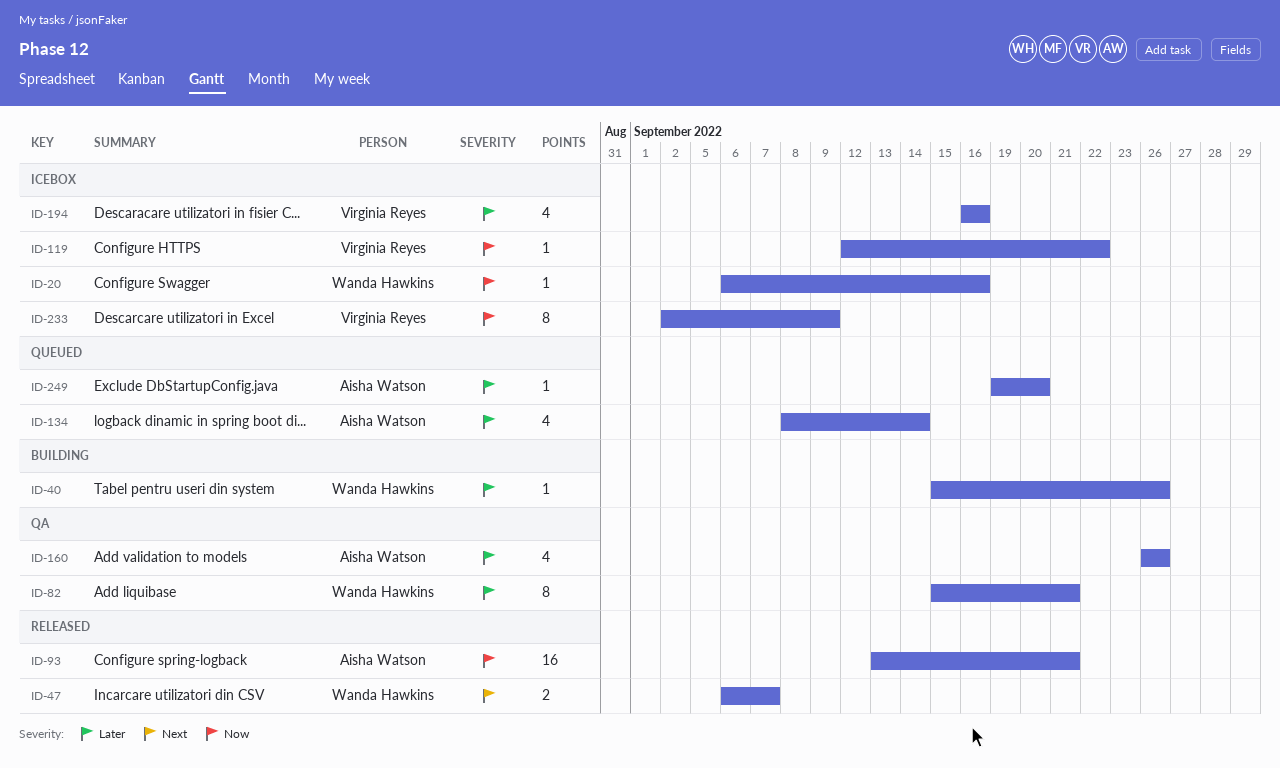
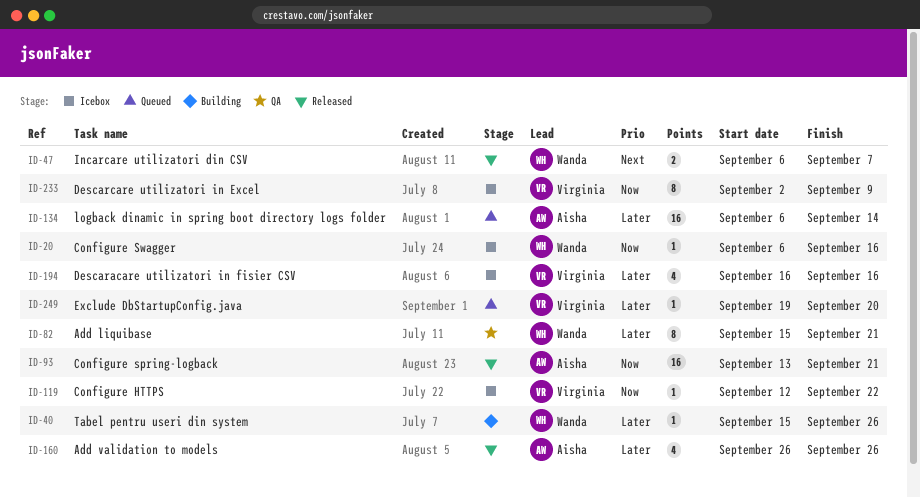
ID-134, estimate: 4 -> 16
ID-134, start: Sep 8 -> Sep 6
ID-160, status: QA -> Released
ID-249, owner: Aisha Watson -> Virginia Reyes

